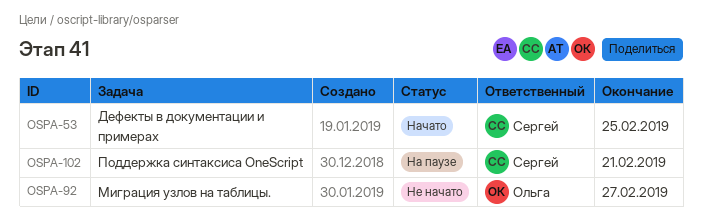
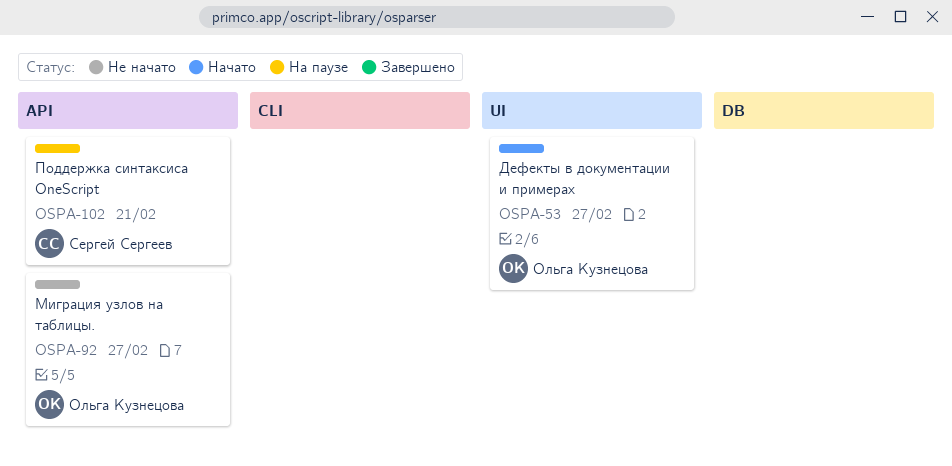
OSPA-53, owner: Сергей Сергеев -> Ольга Кузнецова
OSPA-53, due: Feb 25 -> Feb 27

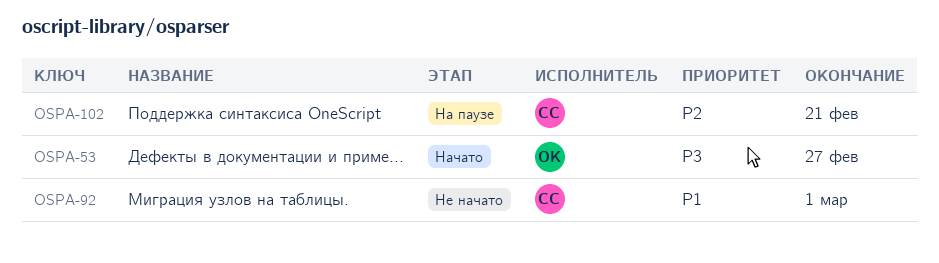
OSPA-92, owner: Ольга Кузнецова -> Сергей Сергеев
OSPA-92, due: Feb 27 -> Mar 1

